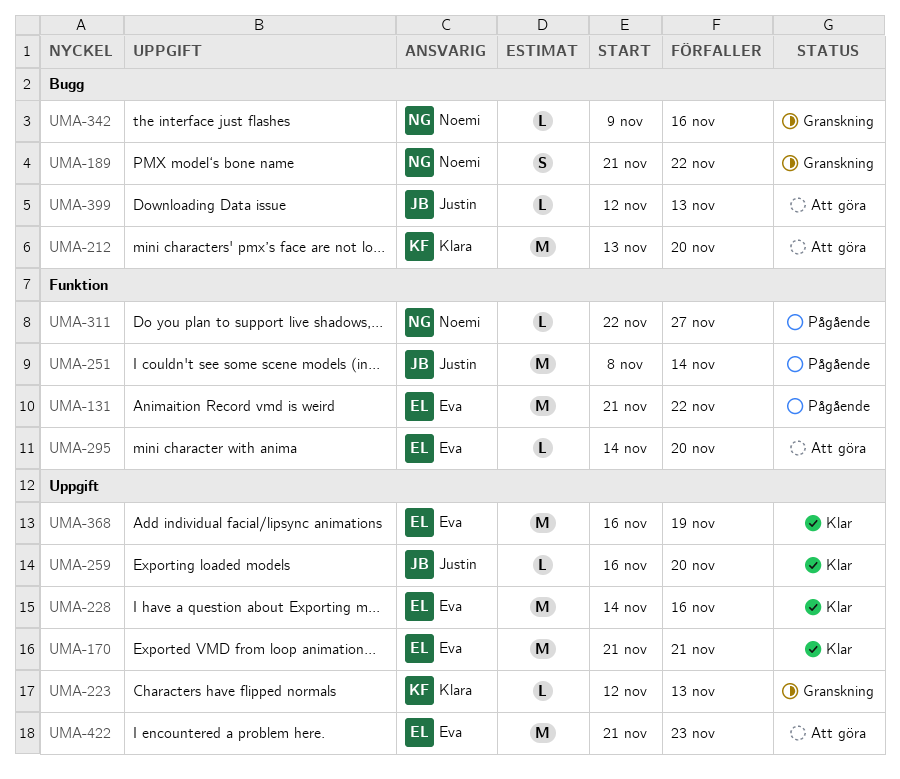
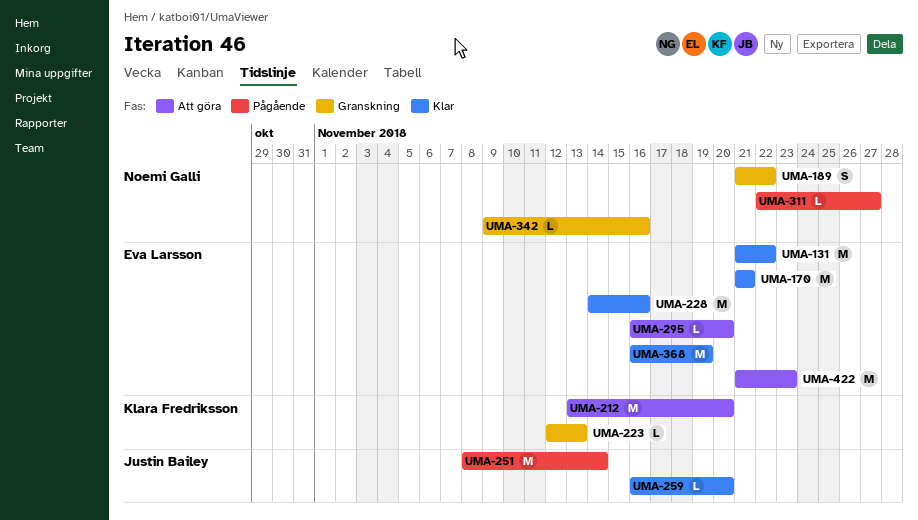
UMA-131, status: Pågående -> Klar
UMA-295, start: Nov 14 -> Nov 16
UMA-399: present -> none

